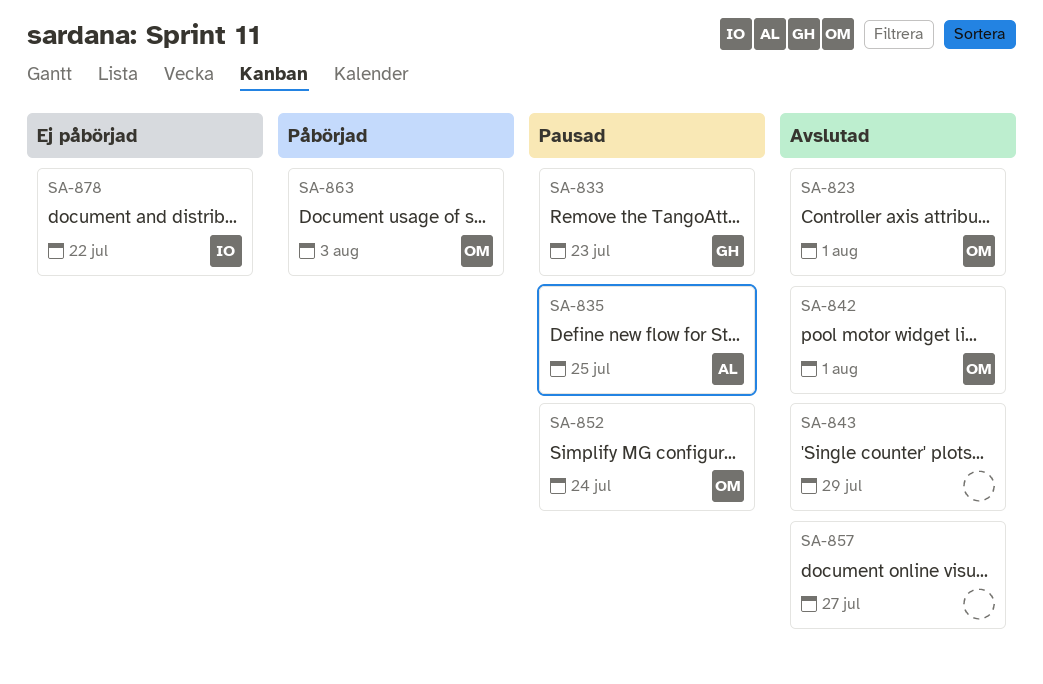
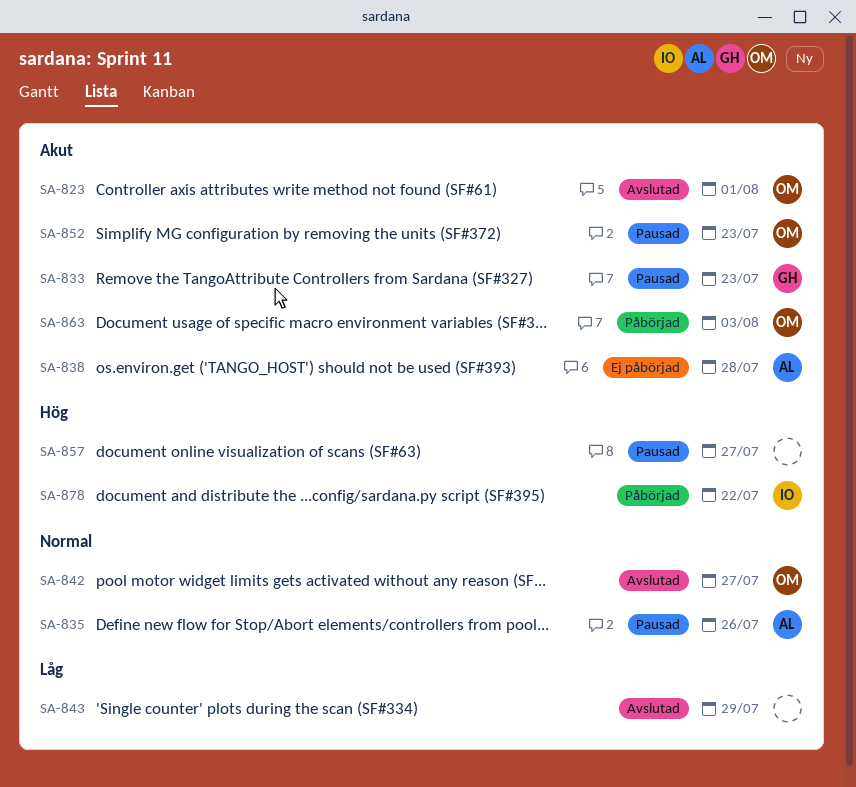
SA-835, due: Jul 25 -> Jul 26
SA-838: none -> present
SA-842, due: Aug 1 -> Jul 27
SA-852, due: Jul 24 -> Jul 23
SA-857, status: Avslutad -> Pausad
SA-878, status: Ej påbörjad -> Påbörjad

